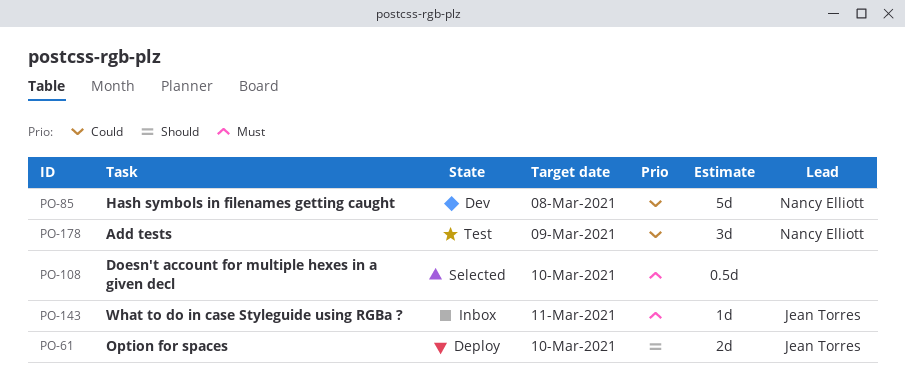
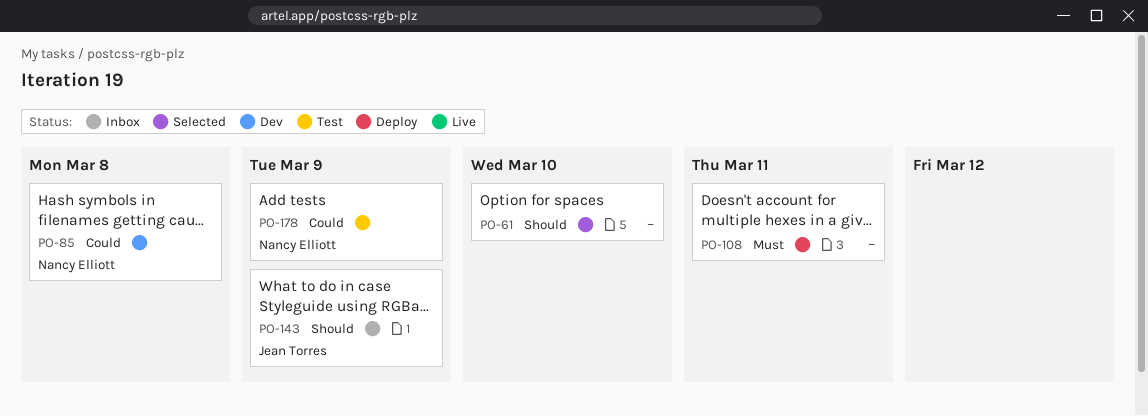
PO-61, status: Deploy -> Selected
PO-61, owner: Jean Torres -> none
PO-108, status: Selected -> Deploy
PO-108, due: Mar 10 -> Mar 11
PO-143, priority: Must -> Should
PO-143, due: Mar 11 -> Mar 9

